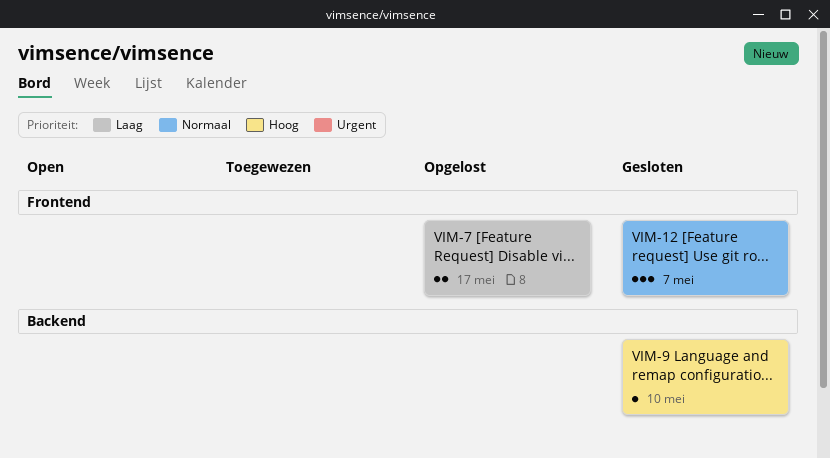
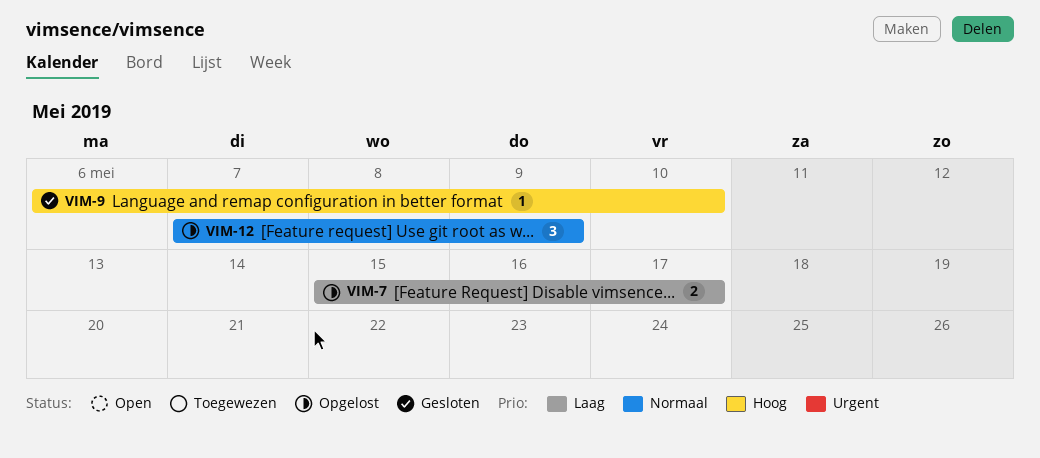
VIM-12, status: Gesloten -> Opgelost
VIM-12, due: May 7 -> May 9

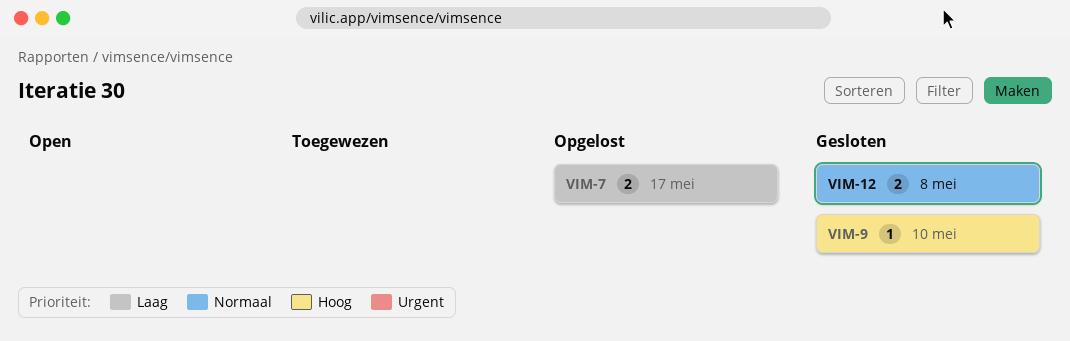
VIM-12, status: Opgelost -> Gesloten
VIM-12, estimate: 3 -> 2
VIM-12, due: May 9 -> May 8

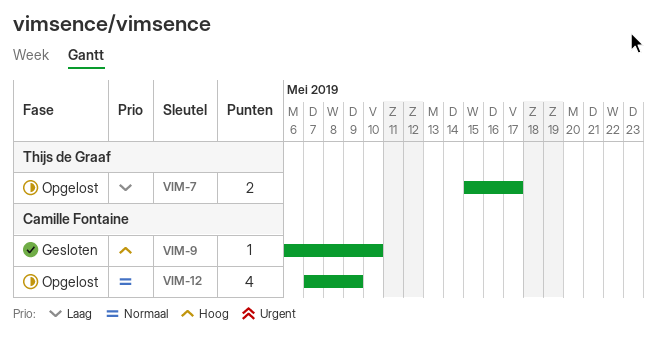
VIM-12, status: Gesloten -> Opgelost
VIM-12, estimate: 2 -> 4
VIM-12, due: May 8 -> May 9

